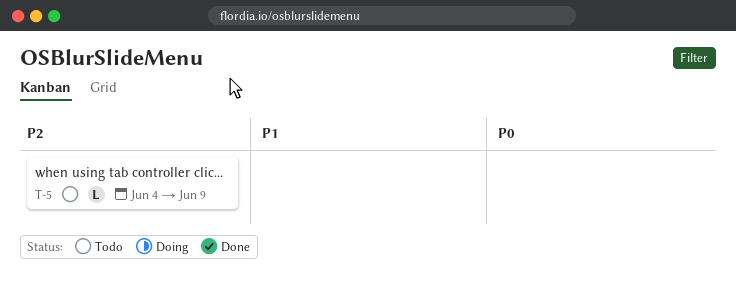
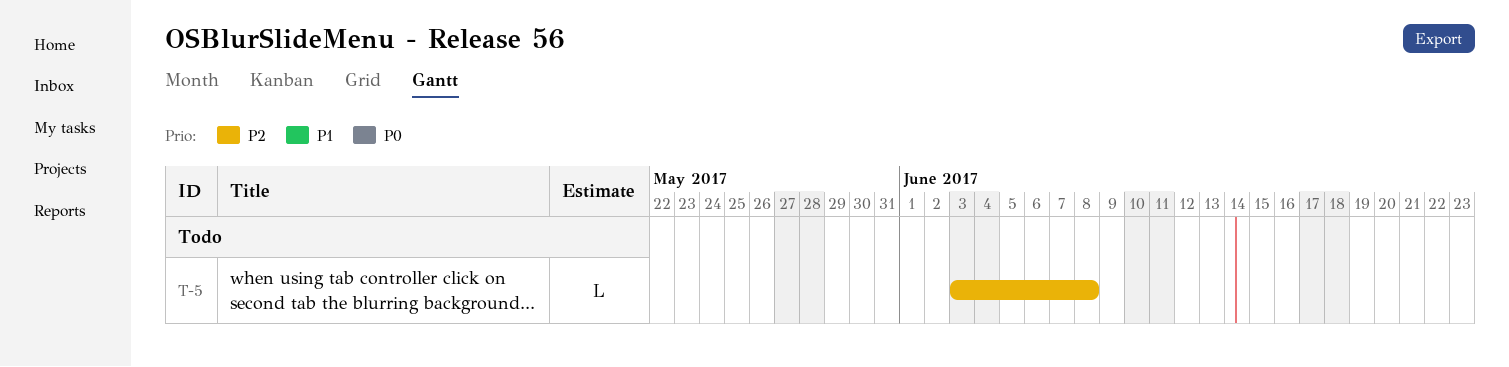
T-5, start: Jun 4 -> Jun 3
T-5, due: Jun 9 -> Jun 8

